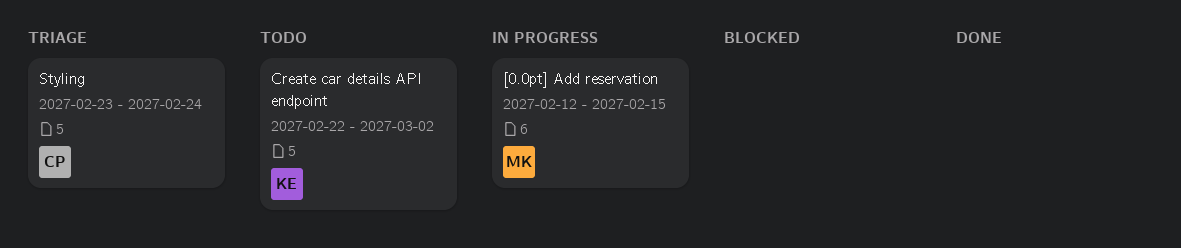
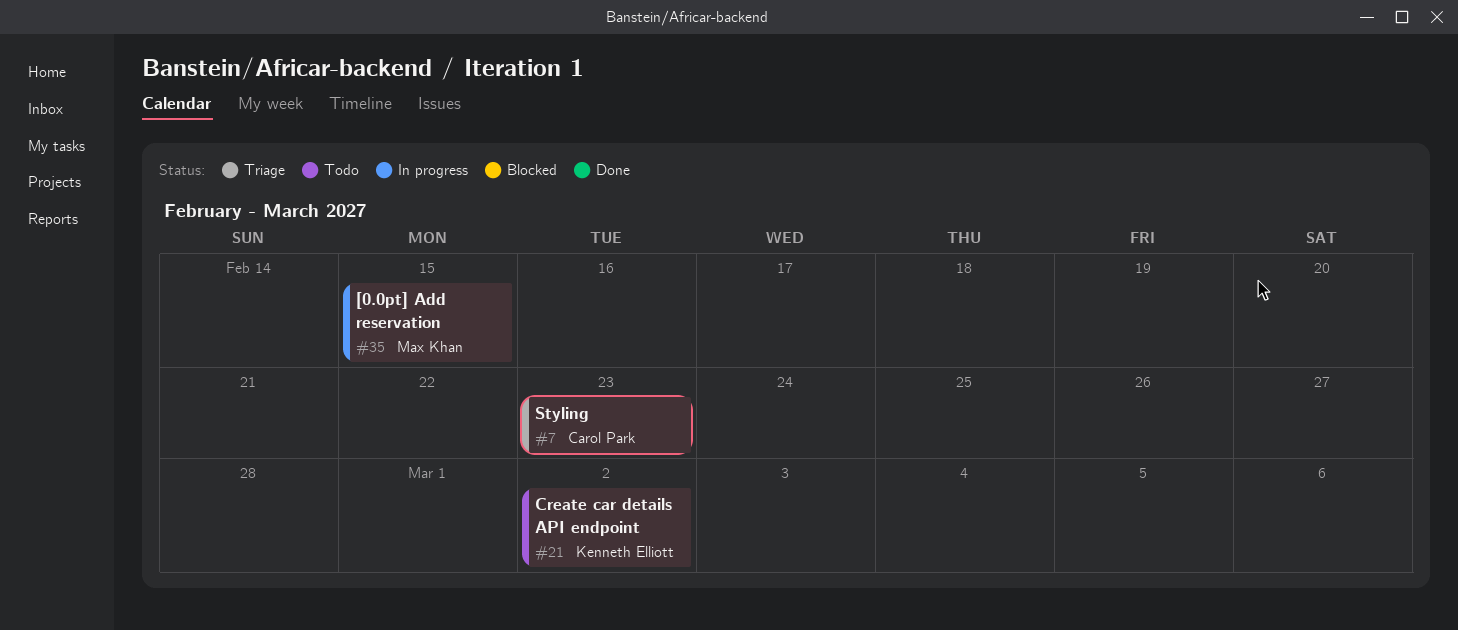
Styling, due: Feb 24 -> Feb 23

